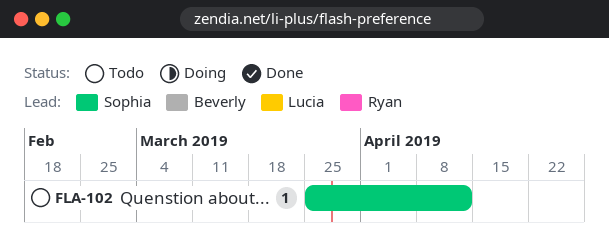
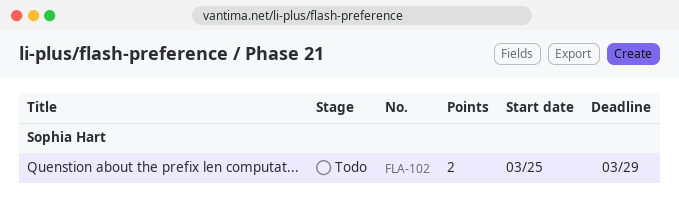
FLA-102, estimate: 1 -> 2
FLA-102, due: Apr 12 -> Mar 29

